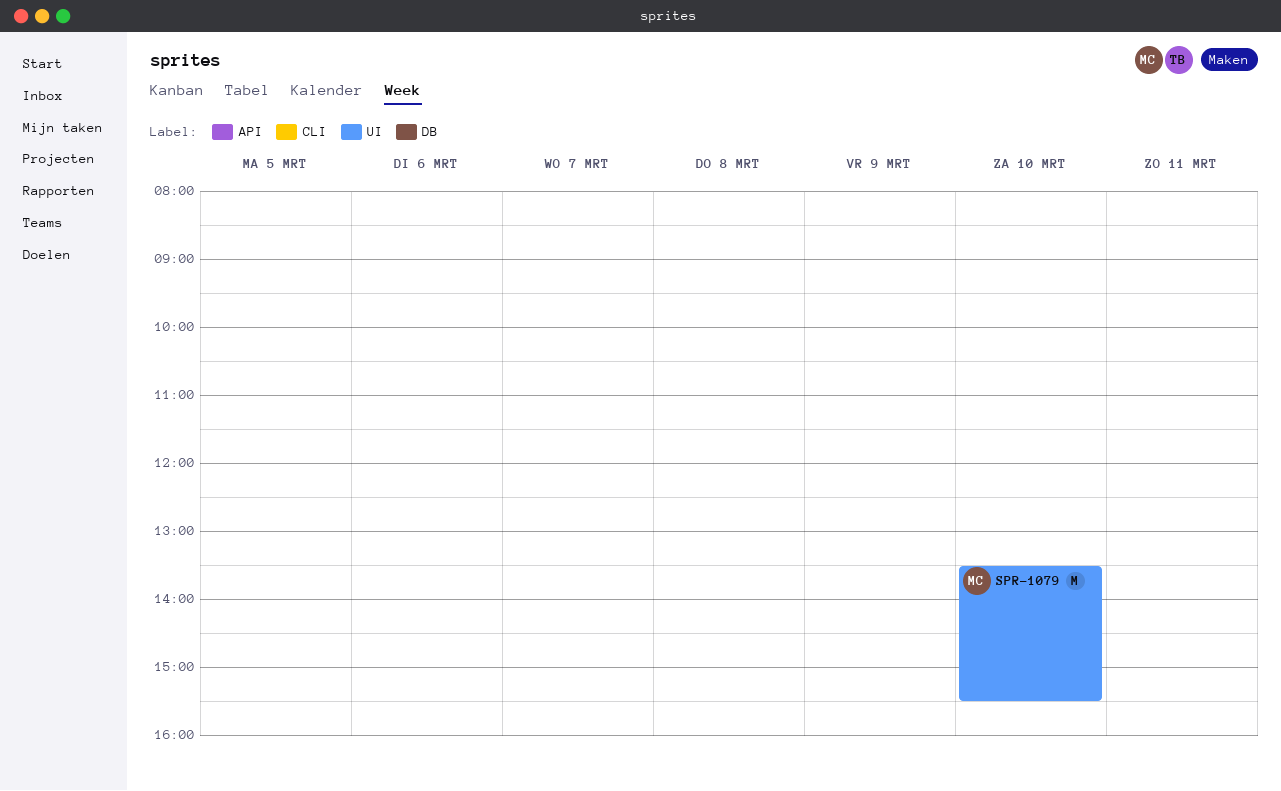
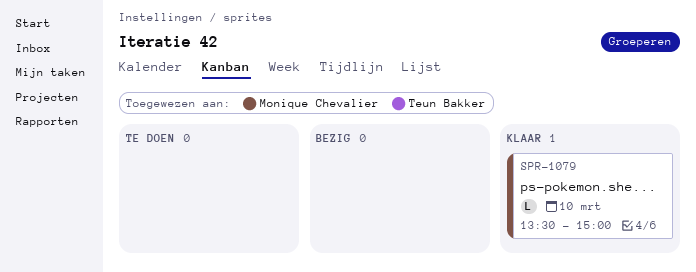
SPR-1079, estimate: M -> L
SPR-1079, ends: 15:30 -> 15:00

